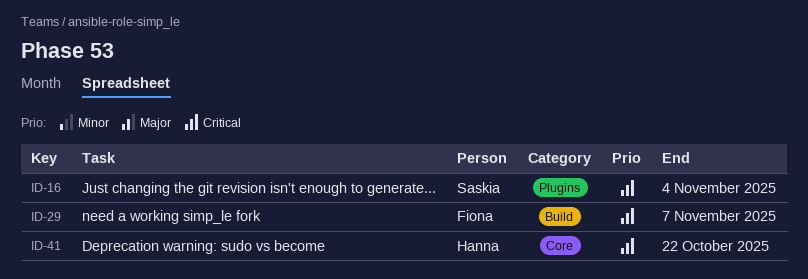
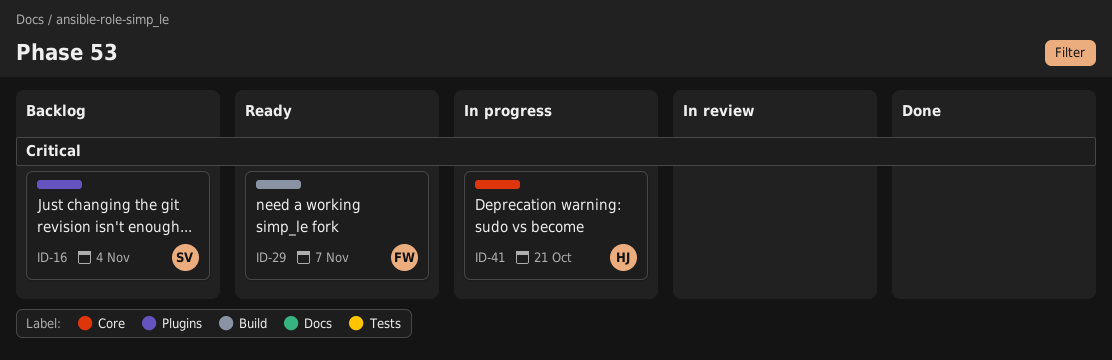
ID-41, due: Oct 22 -> Oct 21

